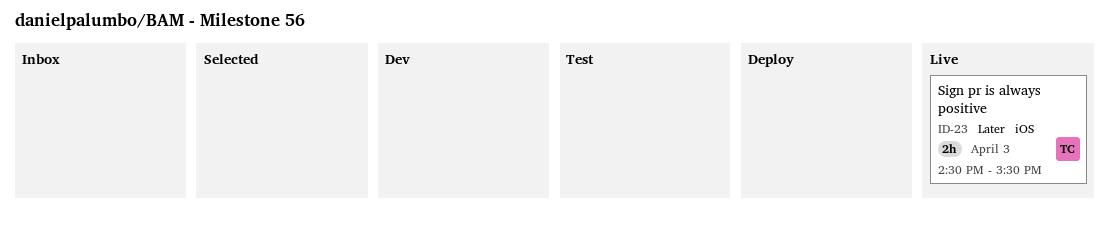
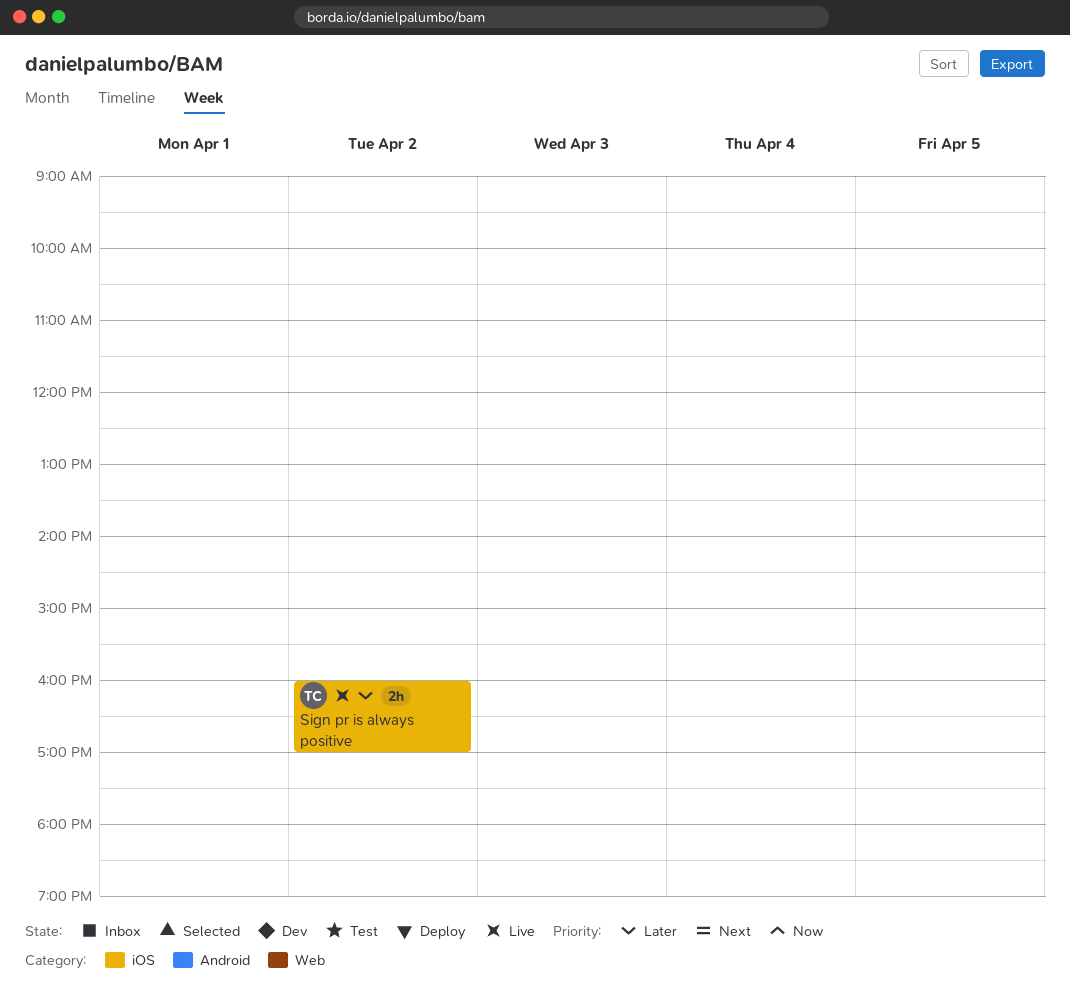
Sign pr is always positive, day: Apr 3 -> Apr 2
Sign pr is always positive, begins: 14:30 -> 16:00
Sign pr is always positive, ends: 15:30 -> 17:00

